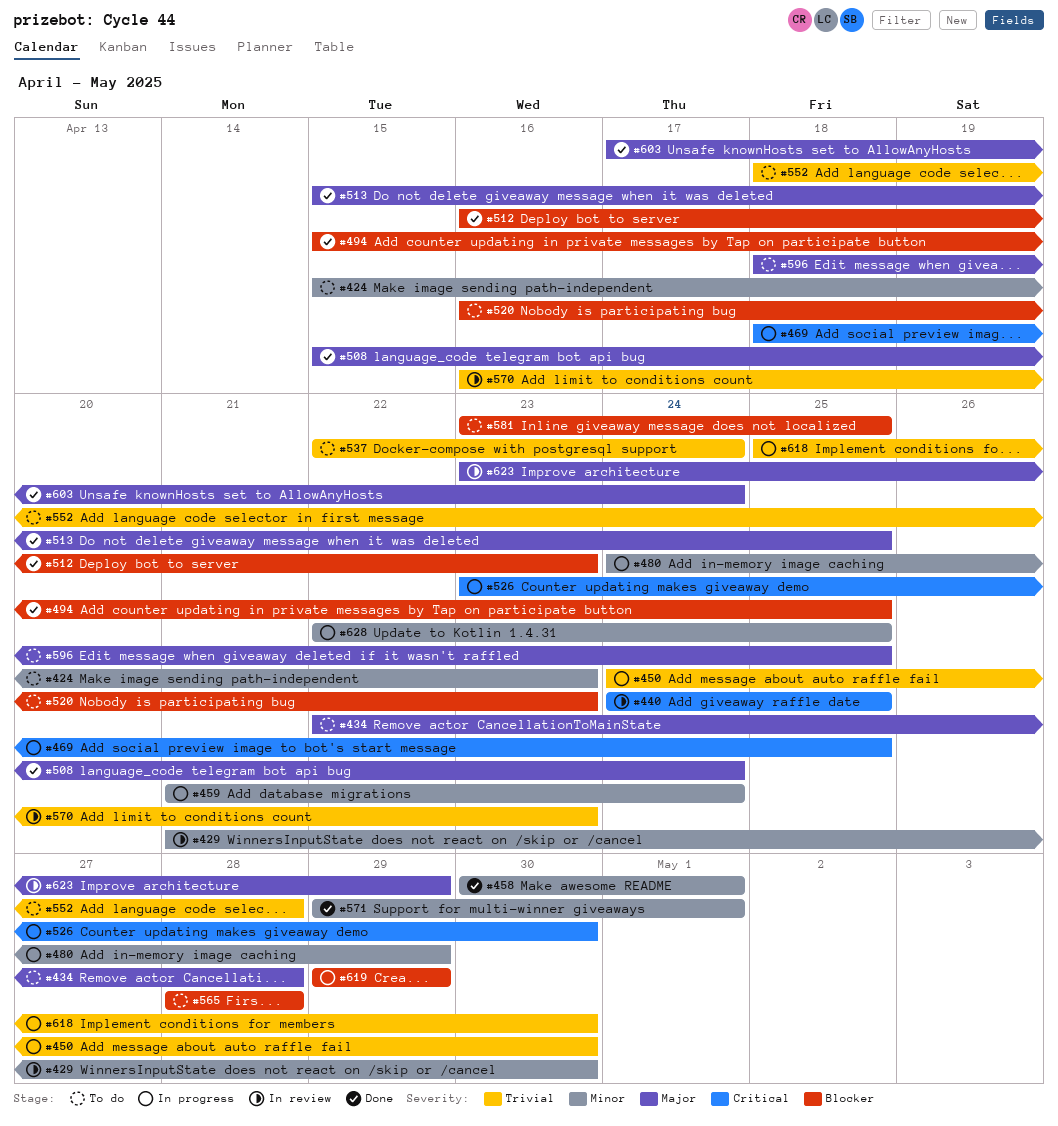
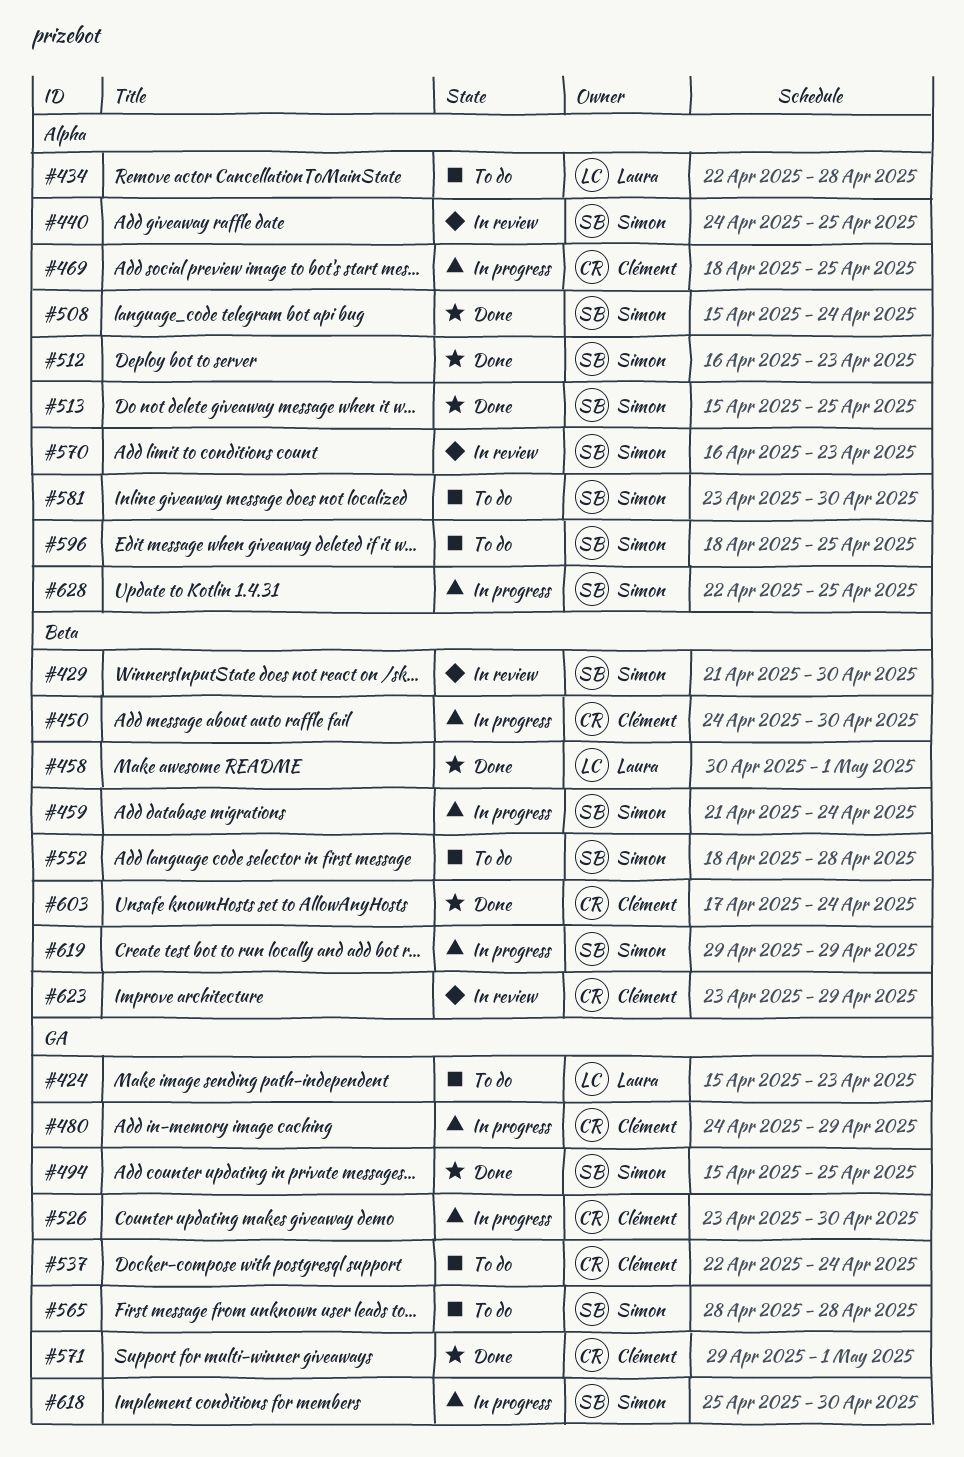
#520: present -> none
#581, due: Apr 25 -> Apr 30

